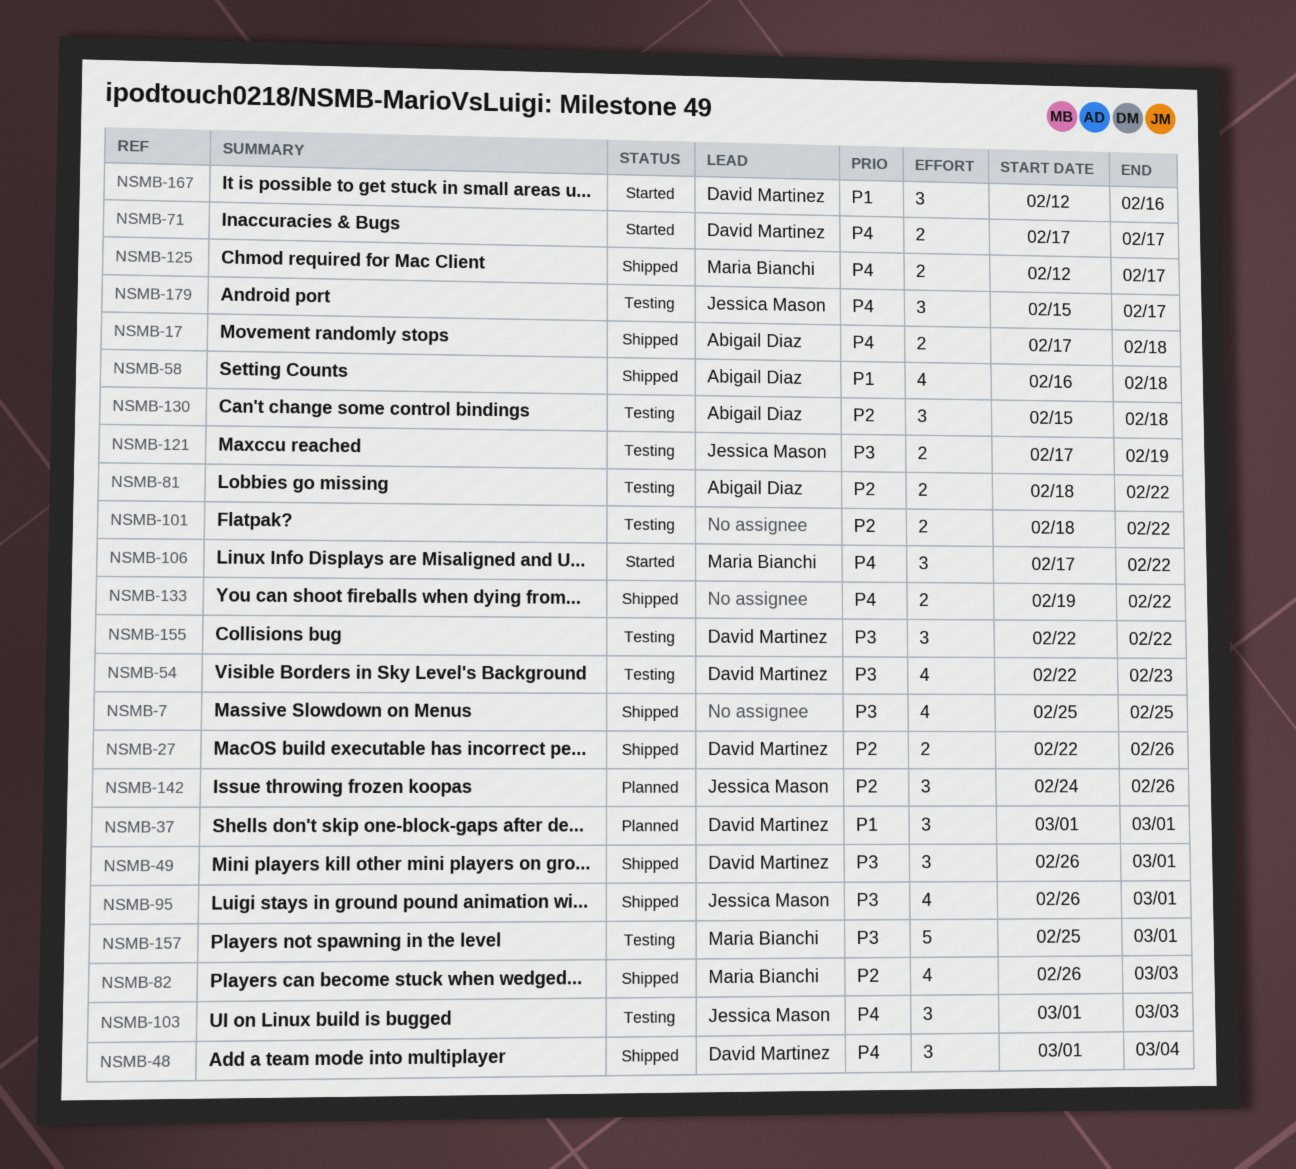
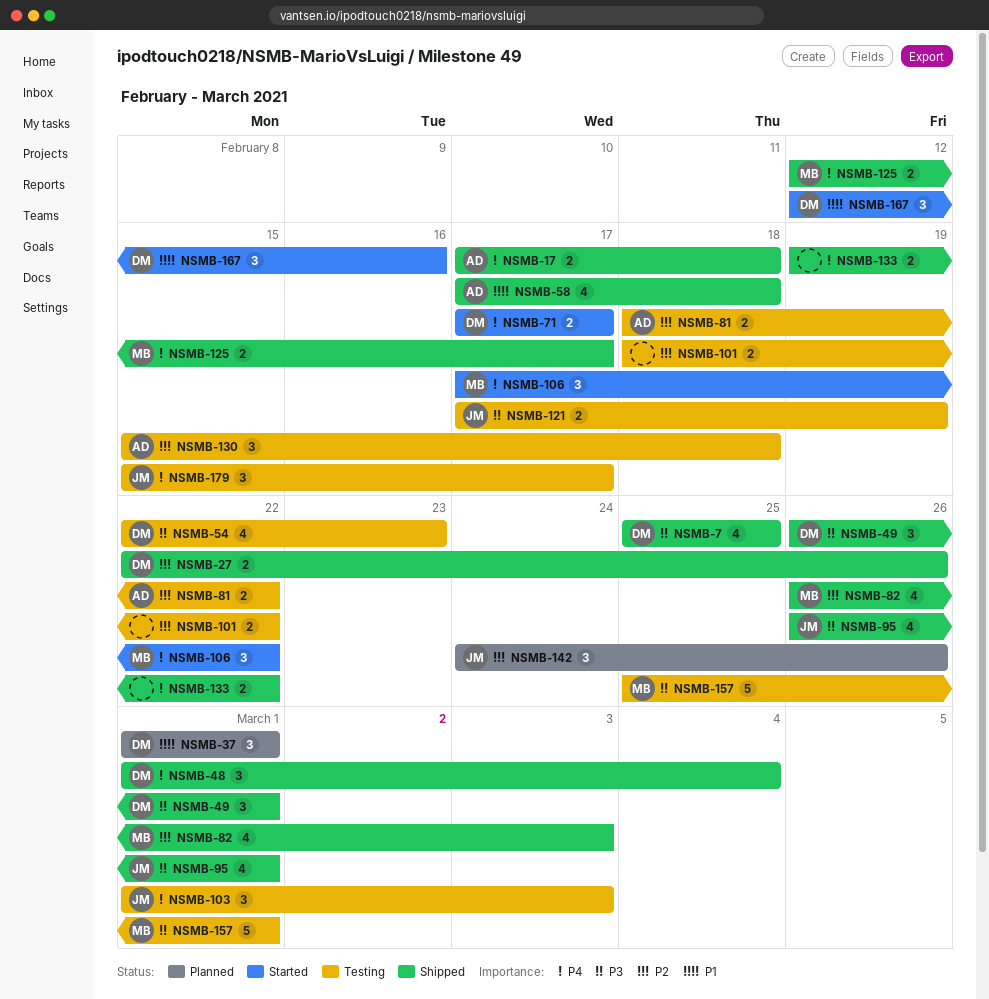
NSMB-7, owner: none -> David Martinez
NSMB-58, start: Feb 16 -> Feb 17
NSMB-155: present -> none

